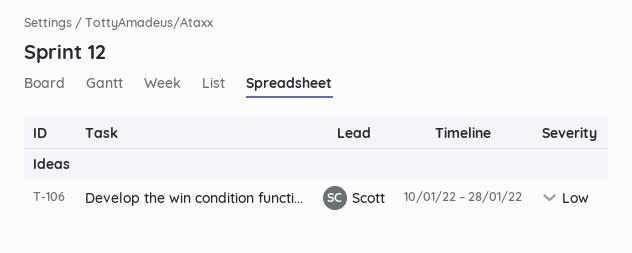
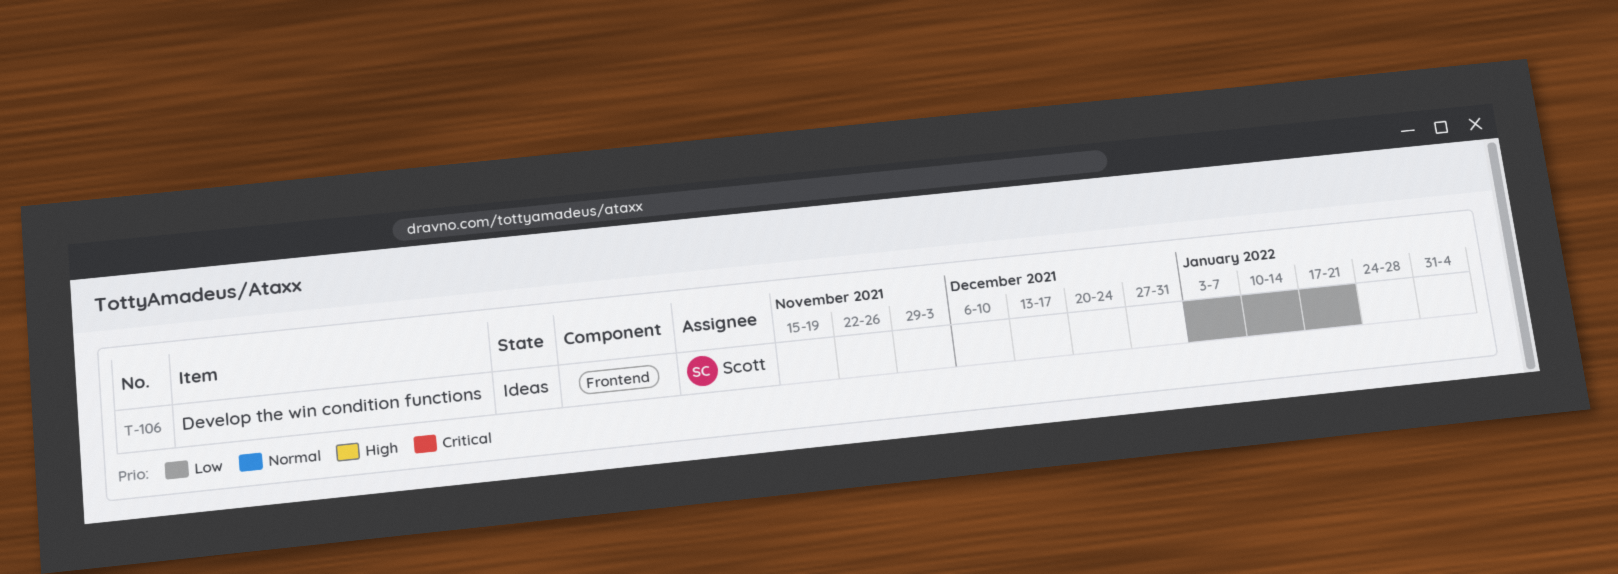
T-106, start: Jan 10 -> Jan 3
T-106, due: Jan 28 -> Jan 21

